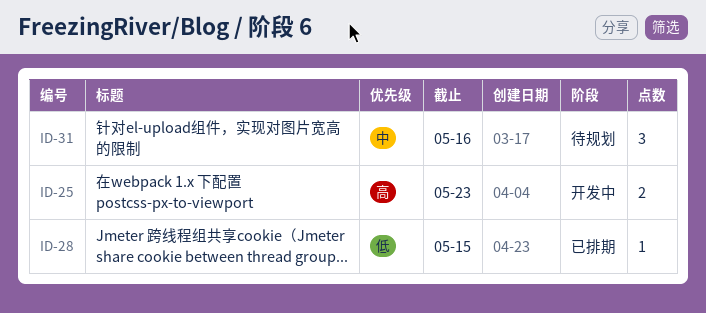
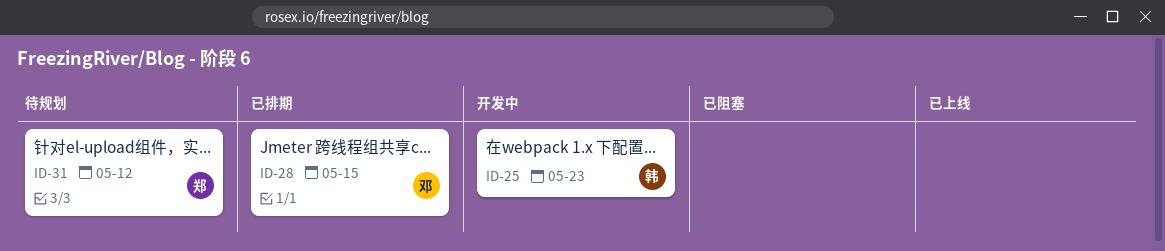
ID-31, due: May 16 -> May 12

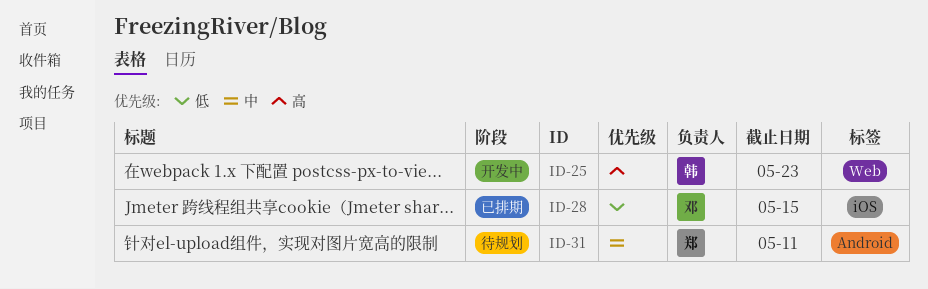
ID-31, due: May 12 -> May 11

